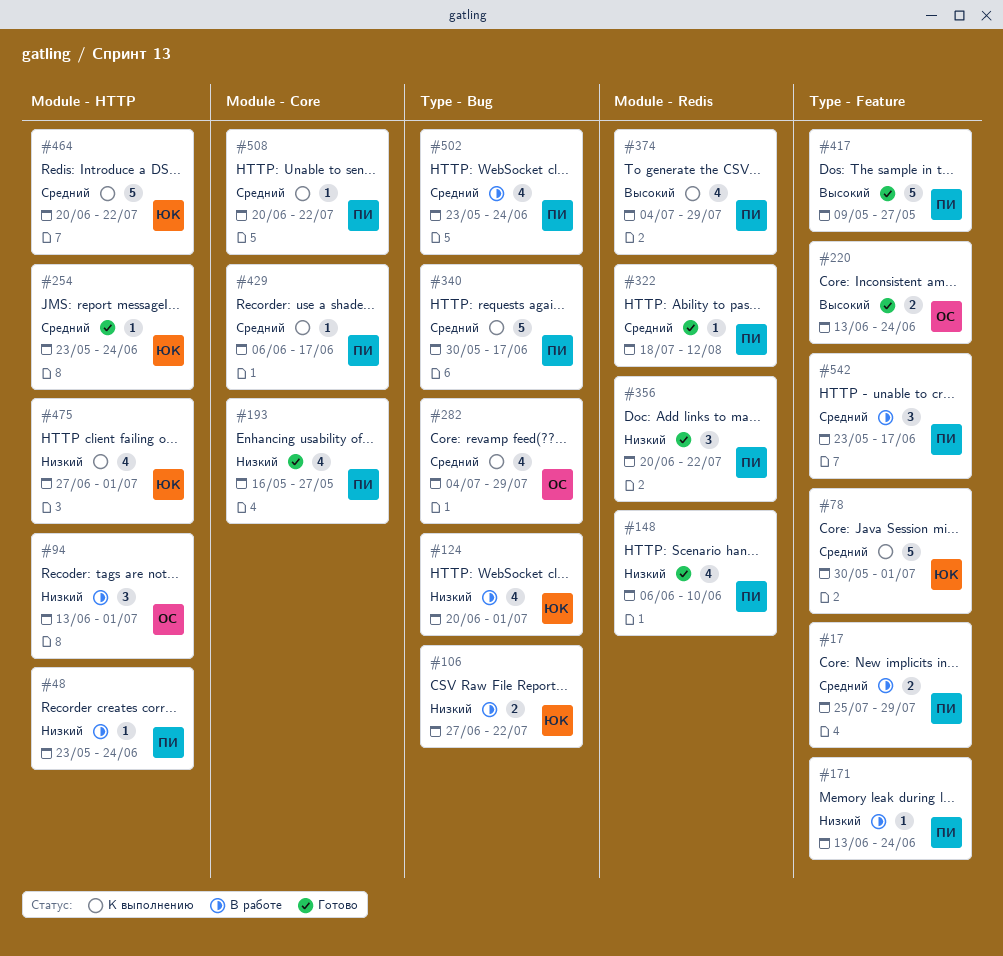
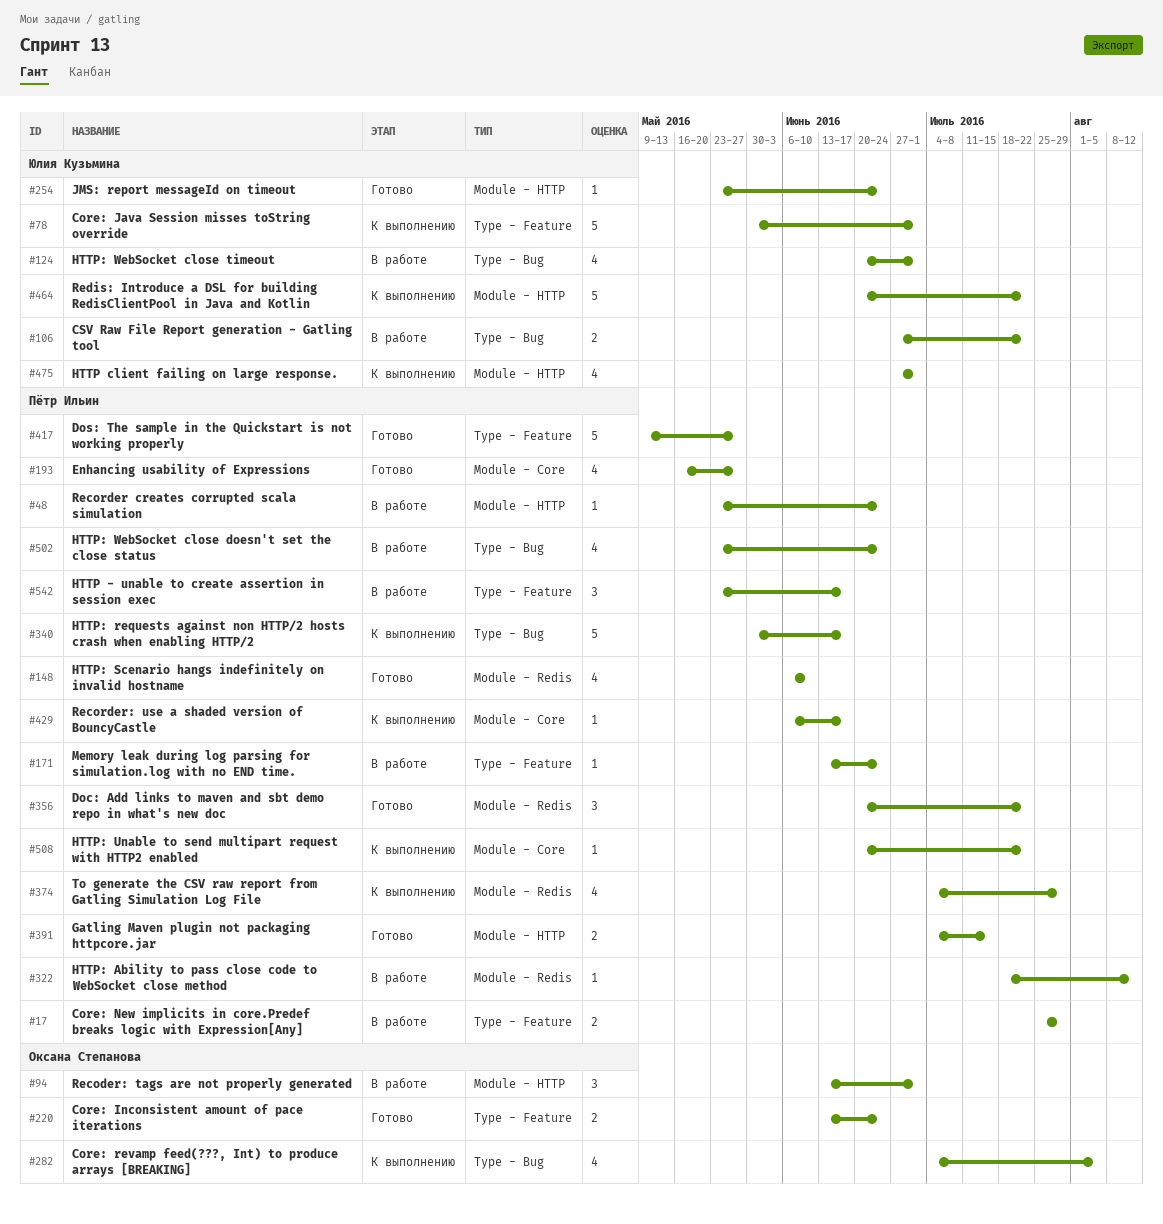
#282, due: Jul 29 -> Aug 5
#322, status: Готово -> В работе
#391: none -> present

